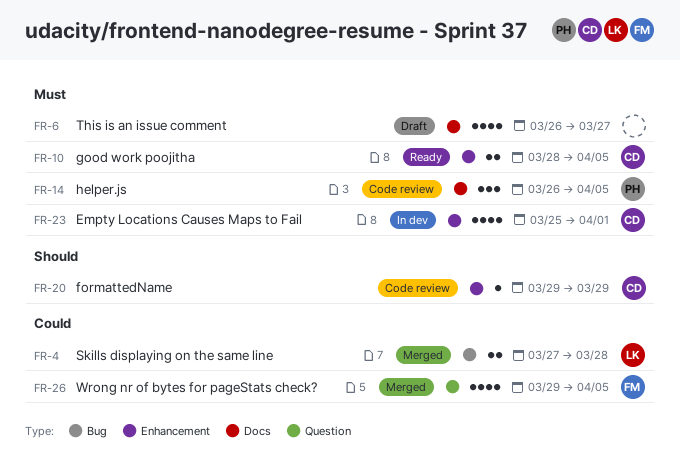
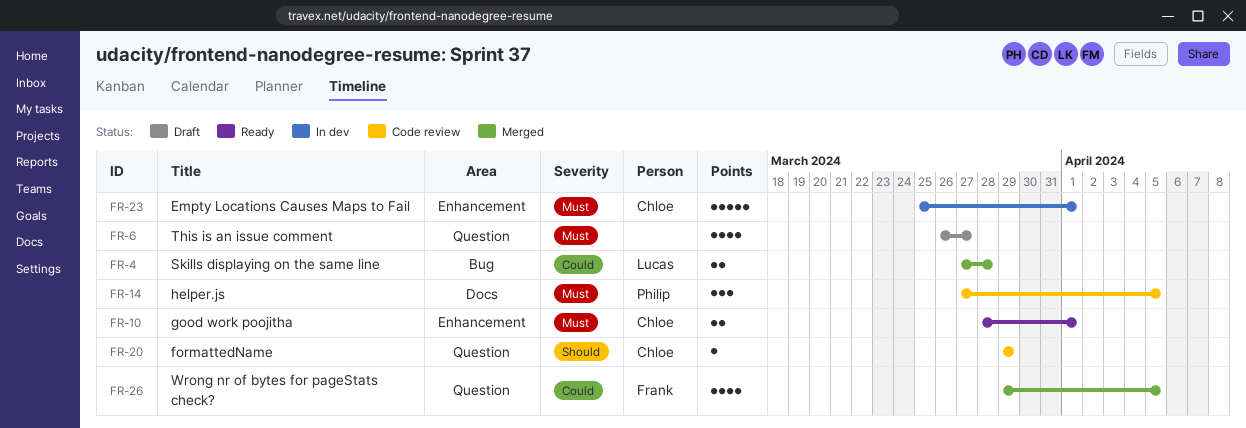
FR-6, label: Docs -> Question
FR-10, due: Apr 5 -> Apr 1
FR-14, start: Mar 26 -> Mar 27
FR-20, label: Enhancement -> Question
FR-23, estimate: 4 -> 5

